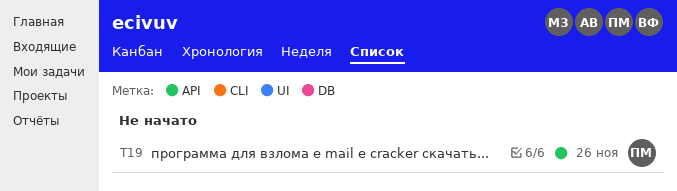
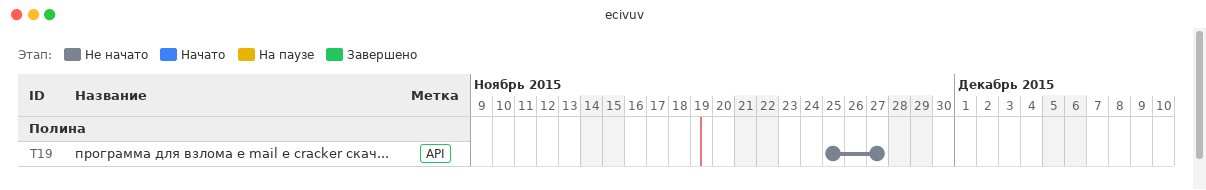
T19, due: Nov 26 -> Nov 27

